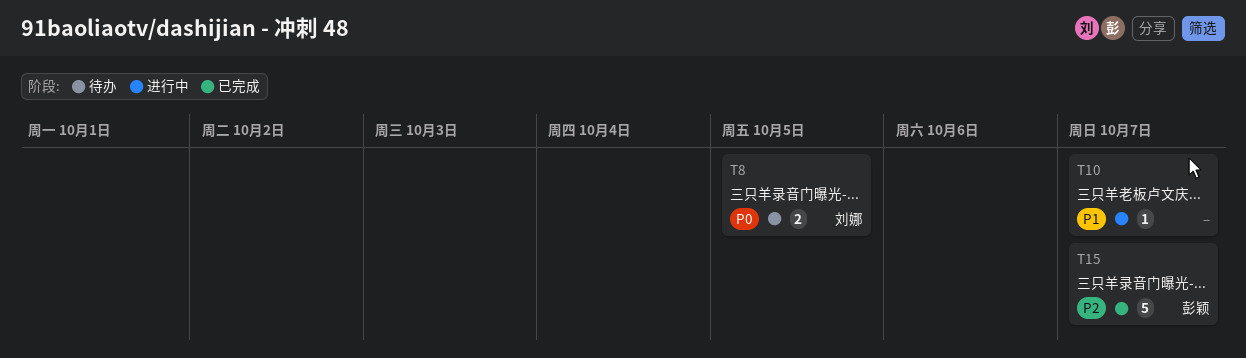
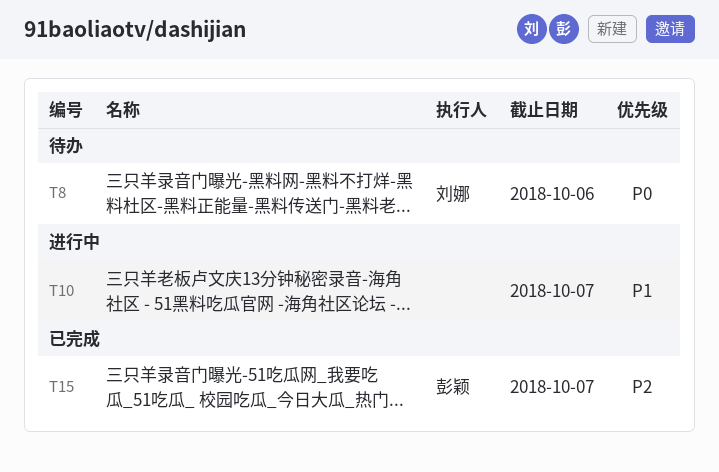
T8, due: Oct 5 -> Oct 6

